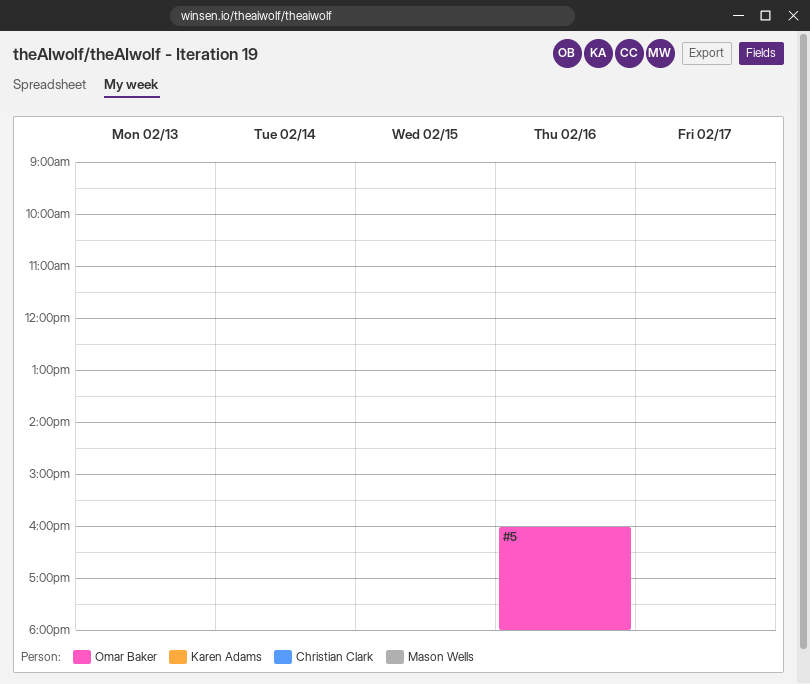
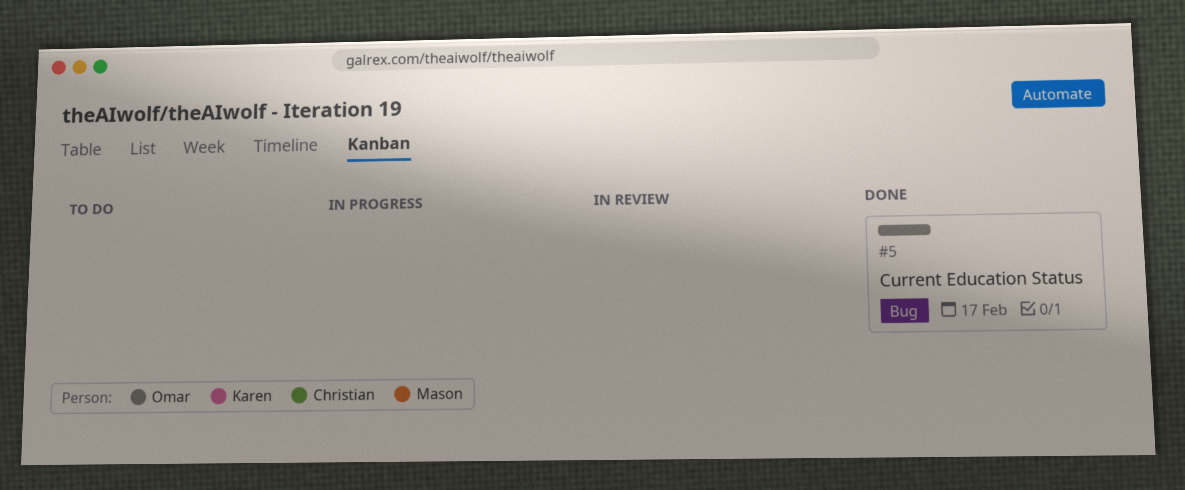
#5, day: Feb 16 -> Feb 17

